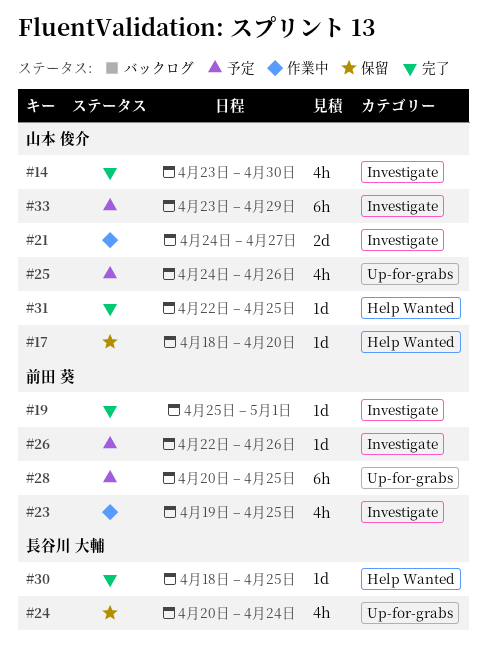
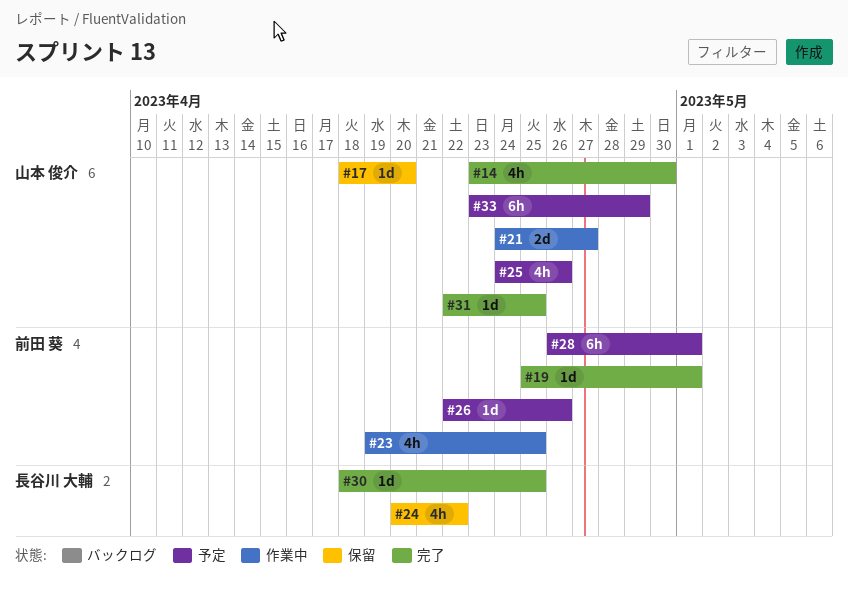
#24, due: Apr 24 -> Apr 22
#28, start: Apr 20 -> Apr 26
#28, due: Apr 25 -> May 1

